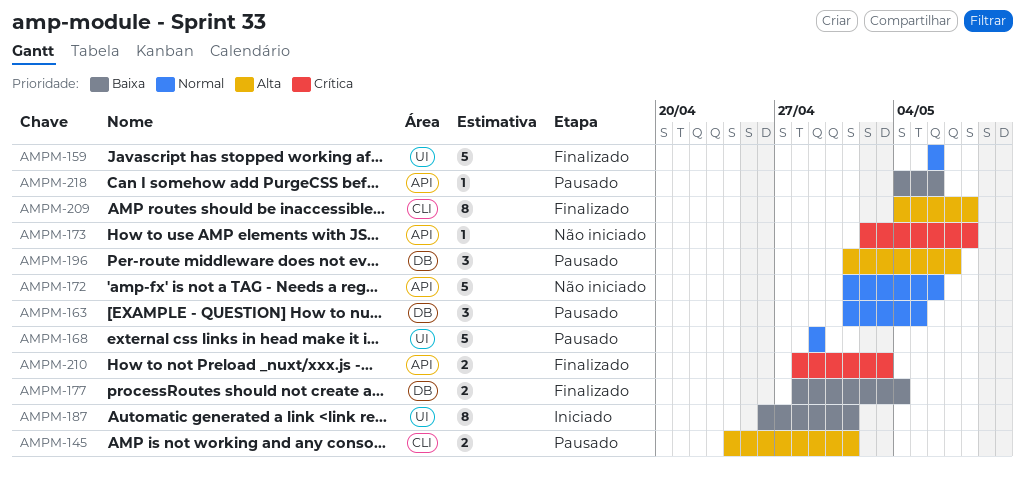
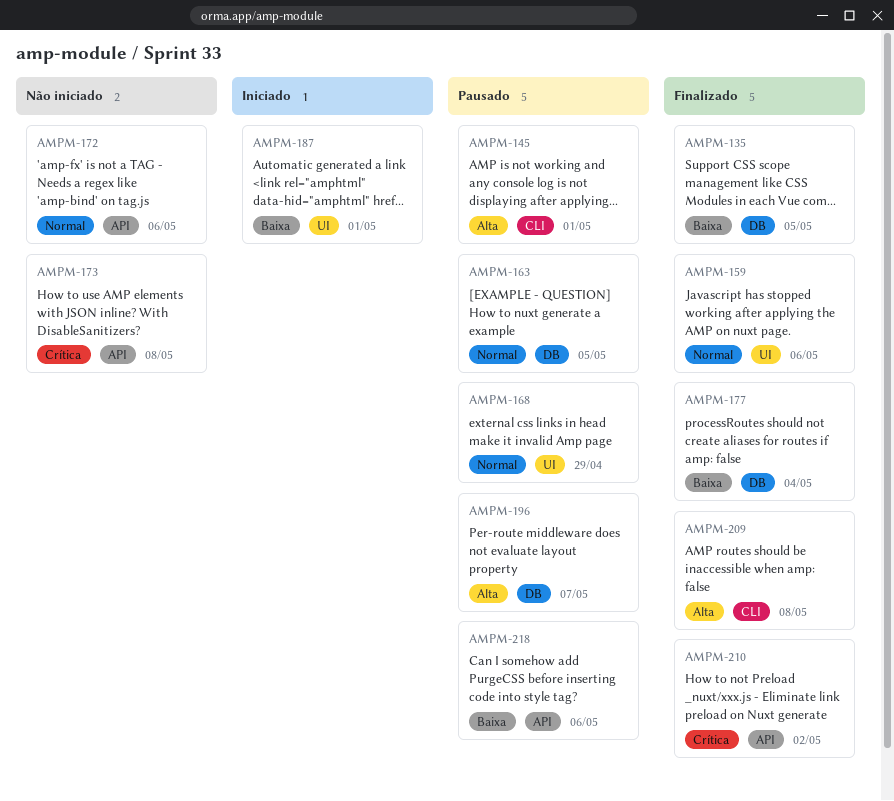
AMPM-135: none -> present
AMPM-210, due: May 3 -> May 2

